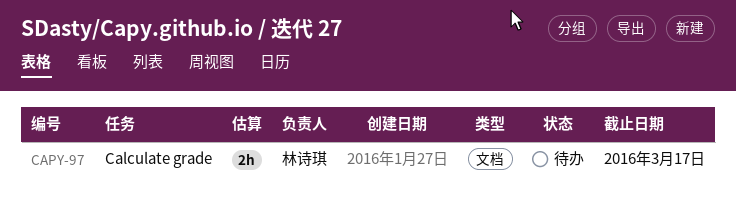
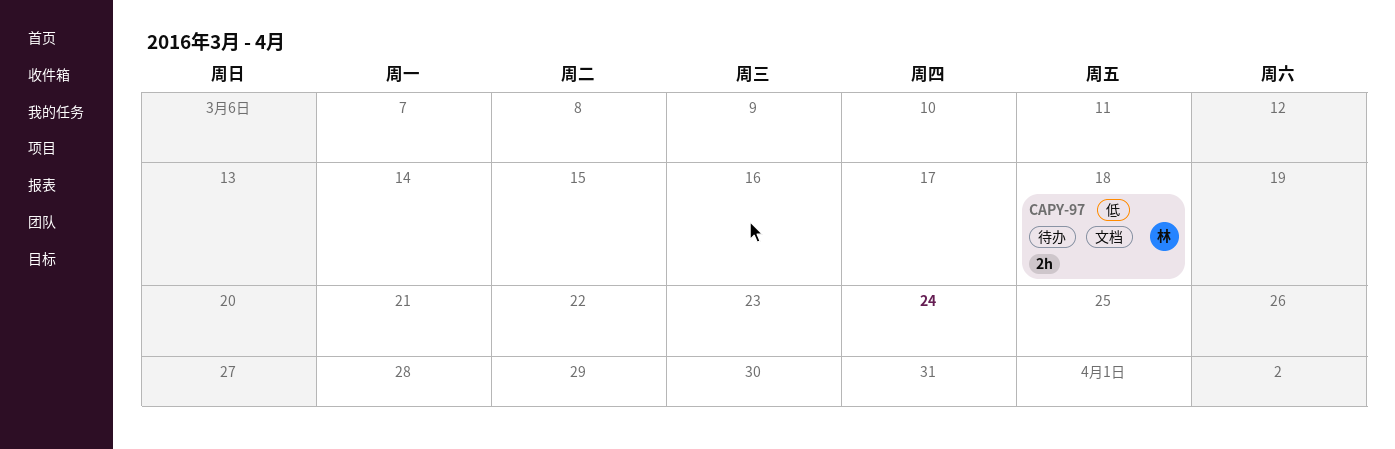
CAPY-97, due: Mar 17 -> Mar 18

